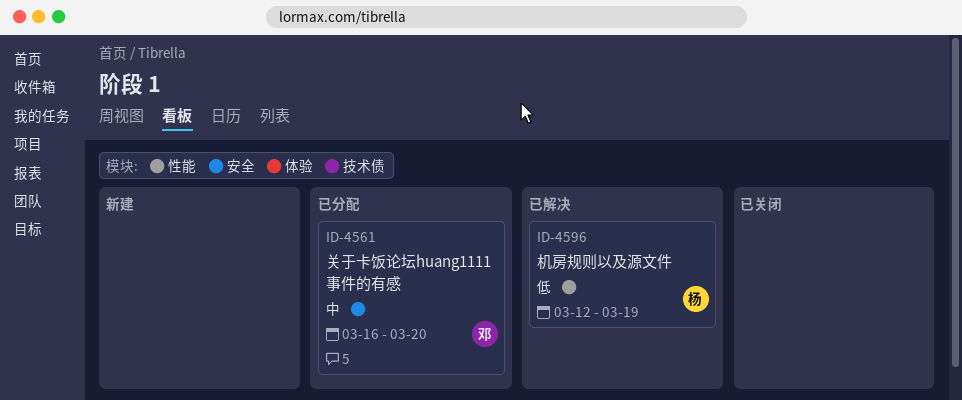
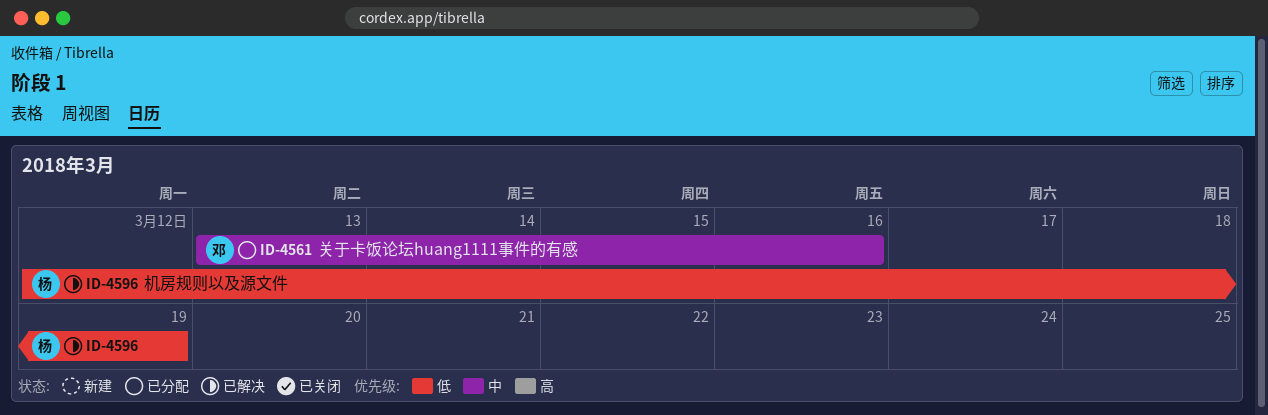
ID-4561, start: Mar 16 -> Mar 13
ID-4561, due: Mar 20 -> Mar 16

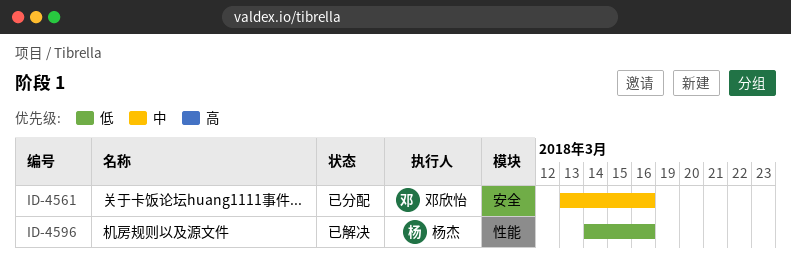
ID-4596, start: Mar 12 -> Mar 14
ID-4596, due: Mar 19 -> Mar 16

